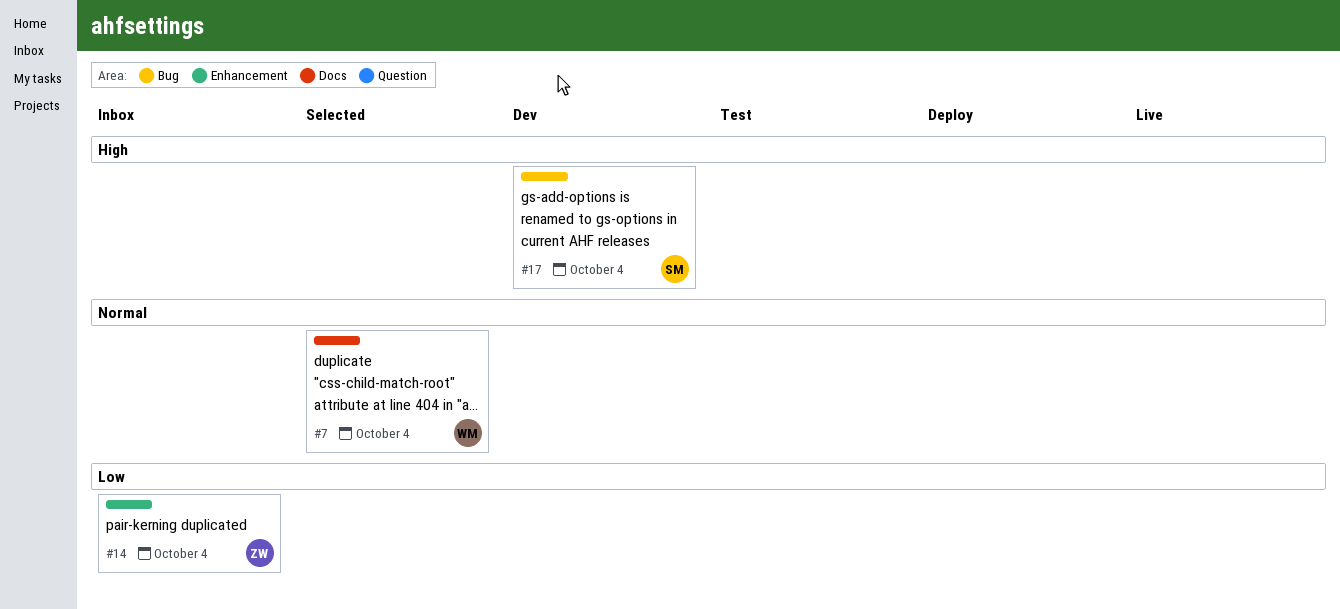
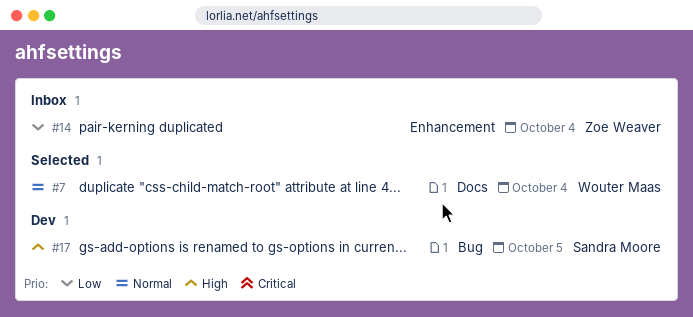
#17, due: Oct 4 -> Oct 5

